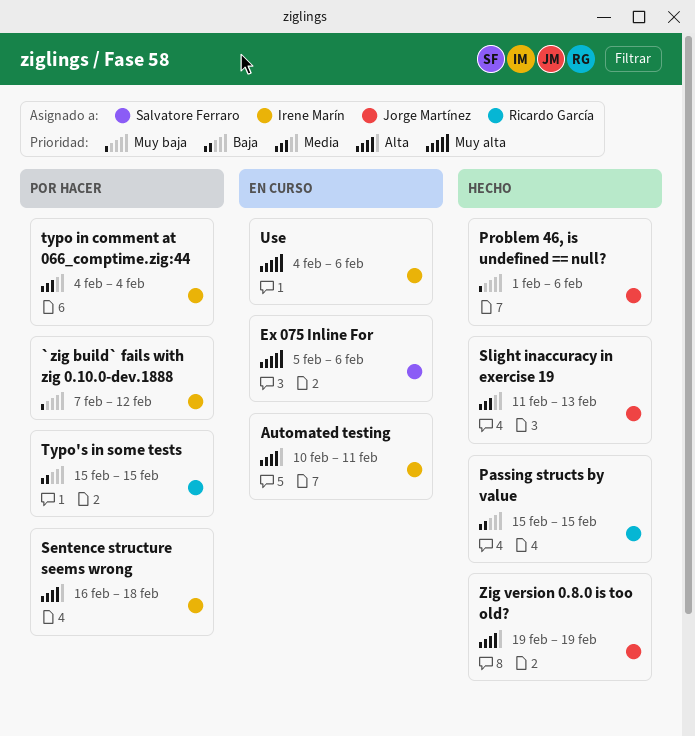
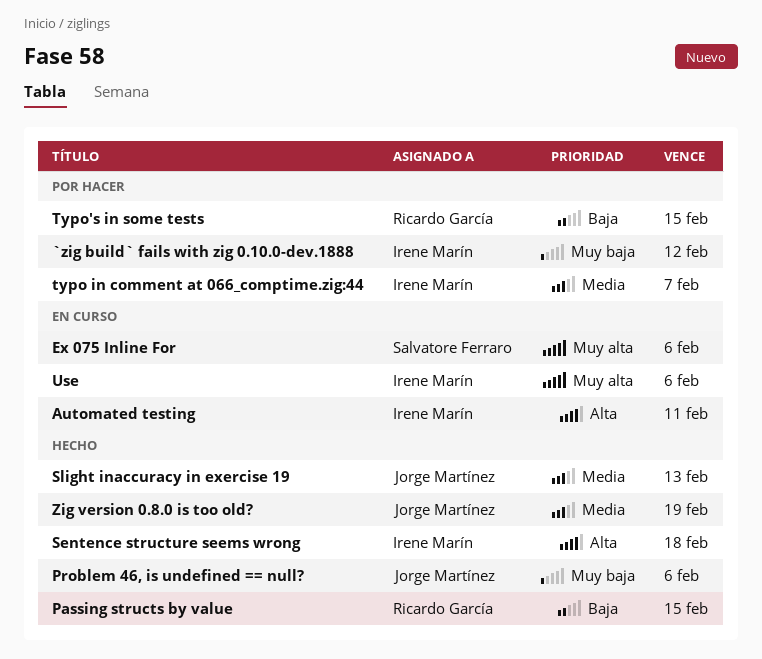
Sentence structure seems wrong, status: Por hacer -> Hecho
typo in comment at 066_comptime.zig:44, due: Feb 4 -> Feb 7
Zig version 0.8.0 is too old?, priority: Alta -> Media

